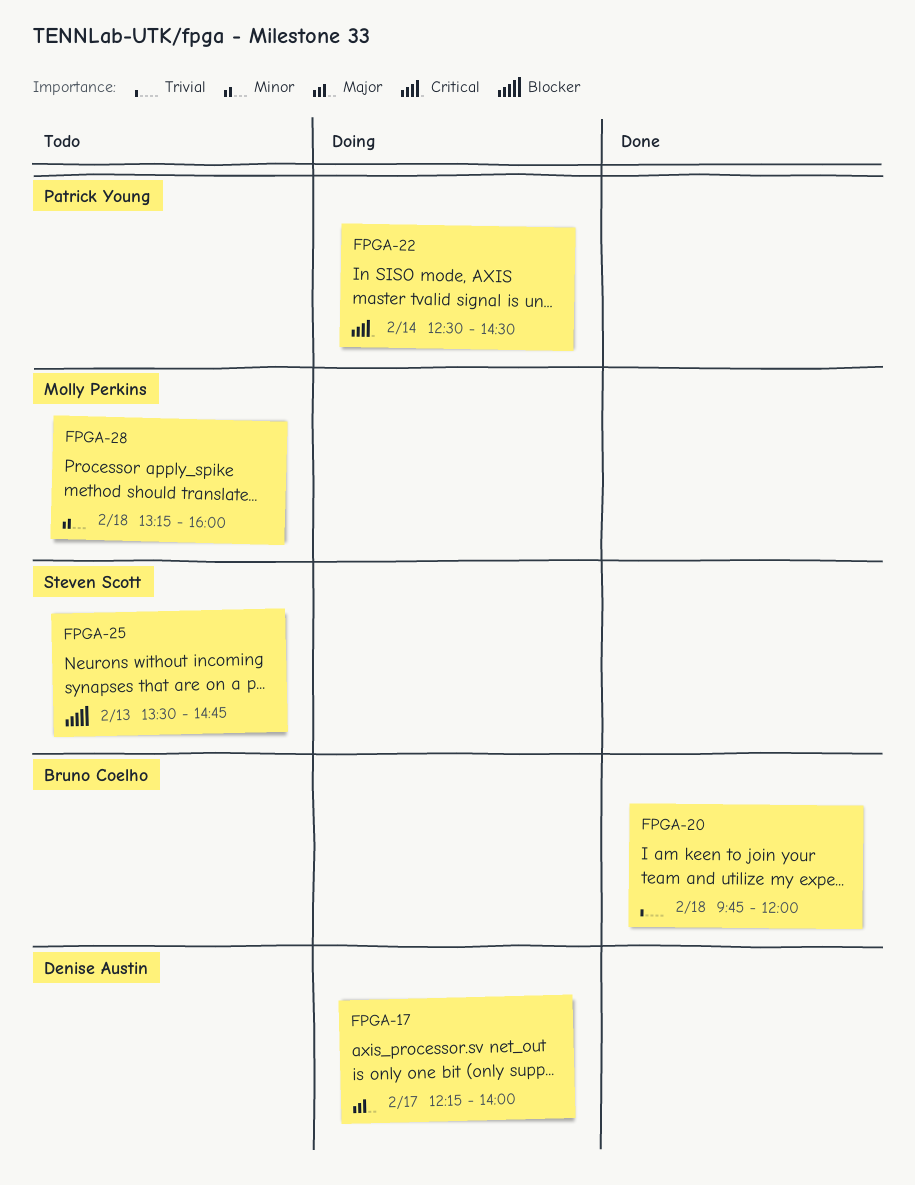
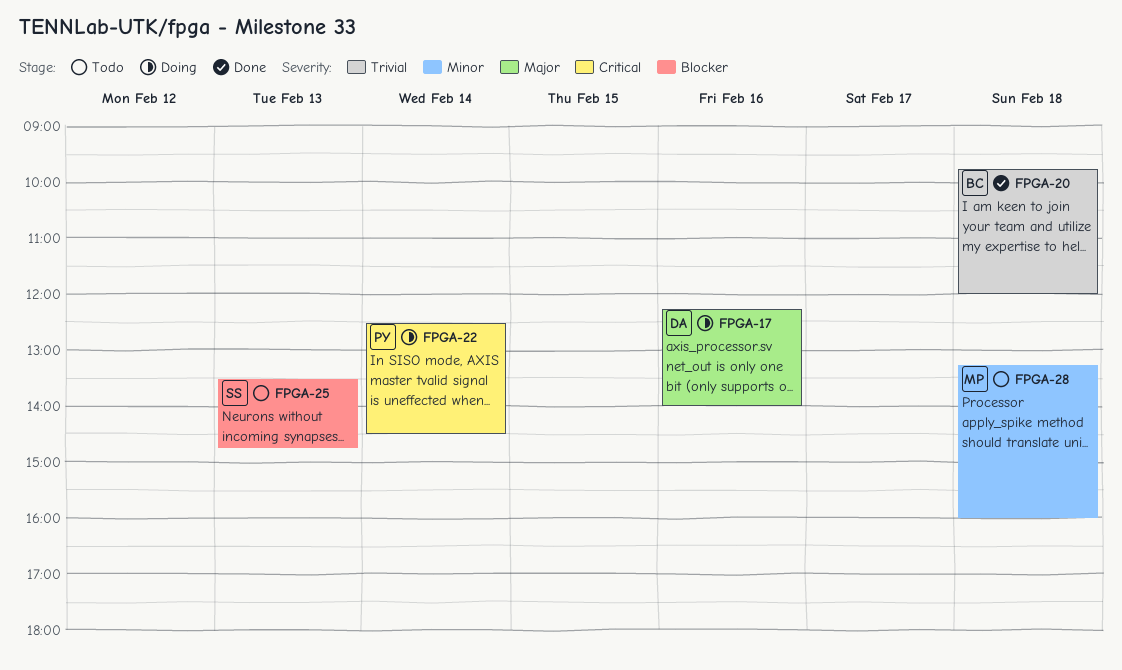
FPGA-17, day: Feb 17 -> Feb 16

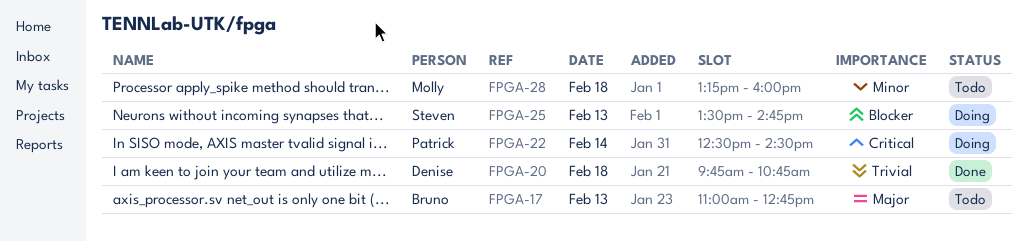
FPGA-17, status: Doing -> Todo
FPGA-17, owner: Denise -> Bruno
FPGA-17, day: Feb 16 -> Feb 13
FPGA-17, begins: 12:15 -> 11:00
FPGA-17, ends: 14:00 -> 12:45
FPGA-20, owner: Bruno -> Denise
FPGA-20, ends: 12:00 -> 10:45
FPGA-25, status: Todo -> Doing

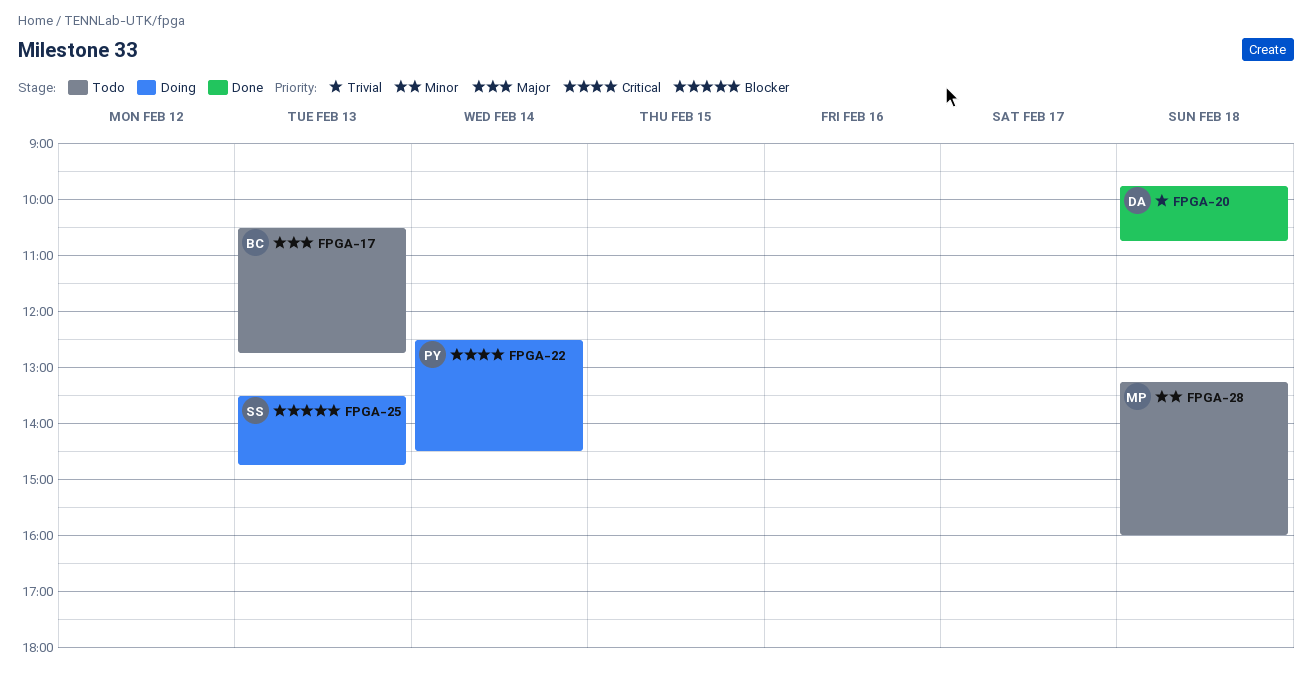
FPGA-17, begins: 11:00 -> 10:30

